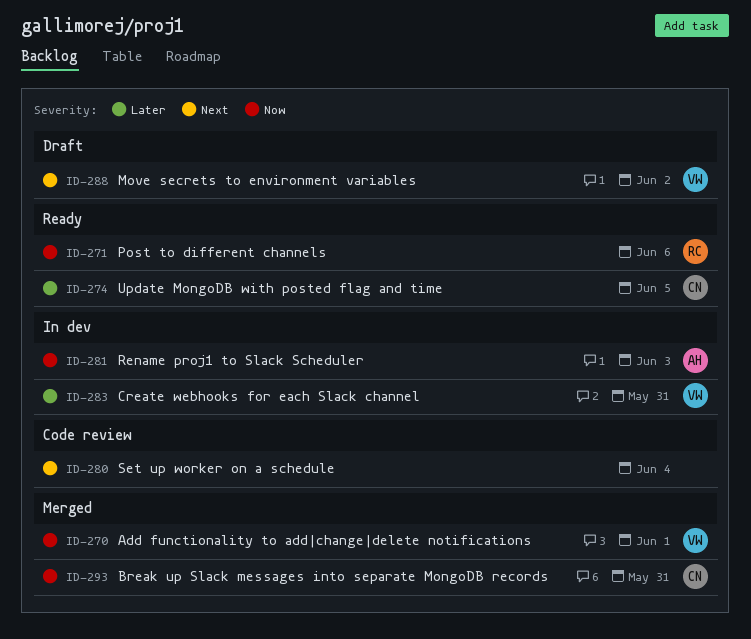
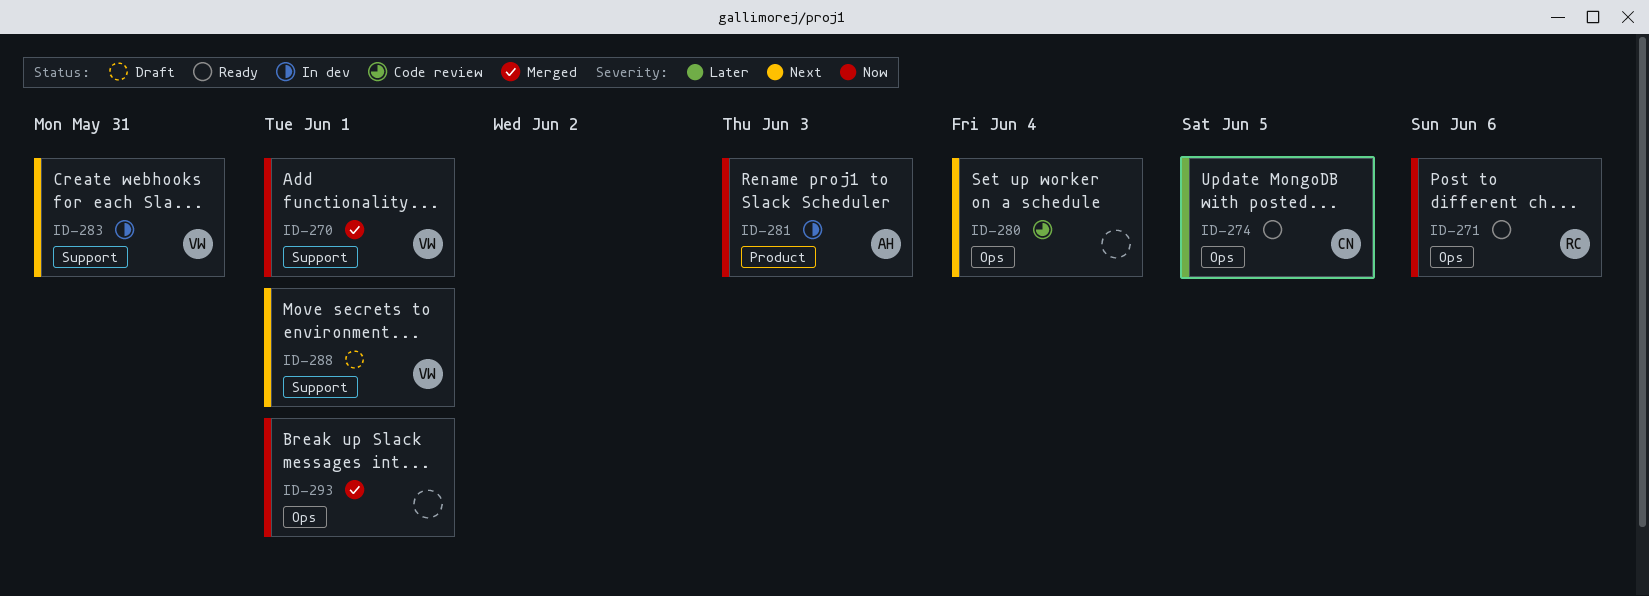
ID-283, priority: Later -> Next
ID-288, due: Jun 2 -> Jun 1
ID-293, owner: CN -> none
ID-293, due: May 31 -> Jun 1

